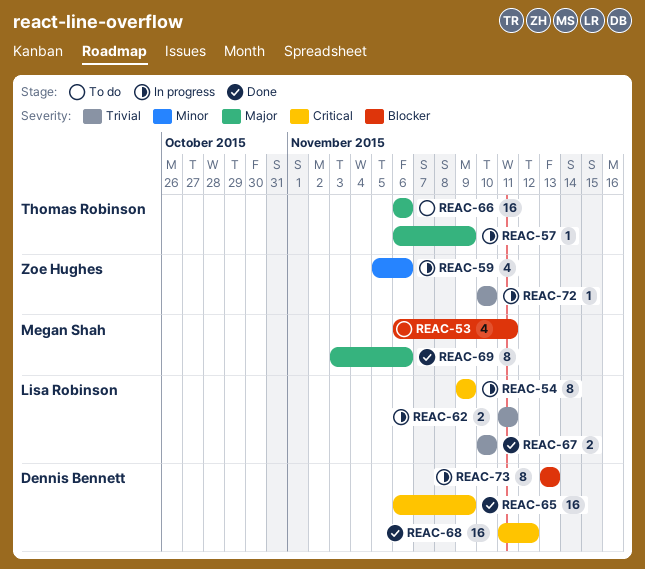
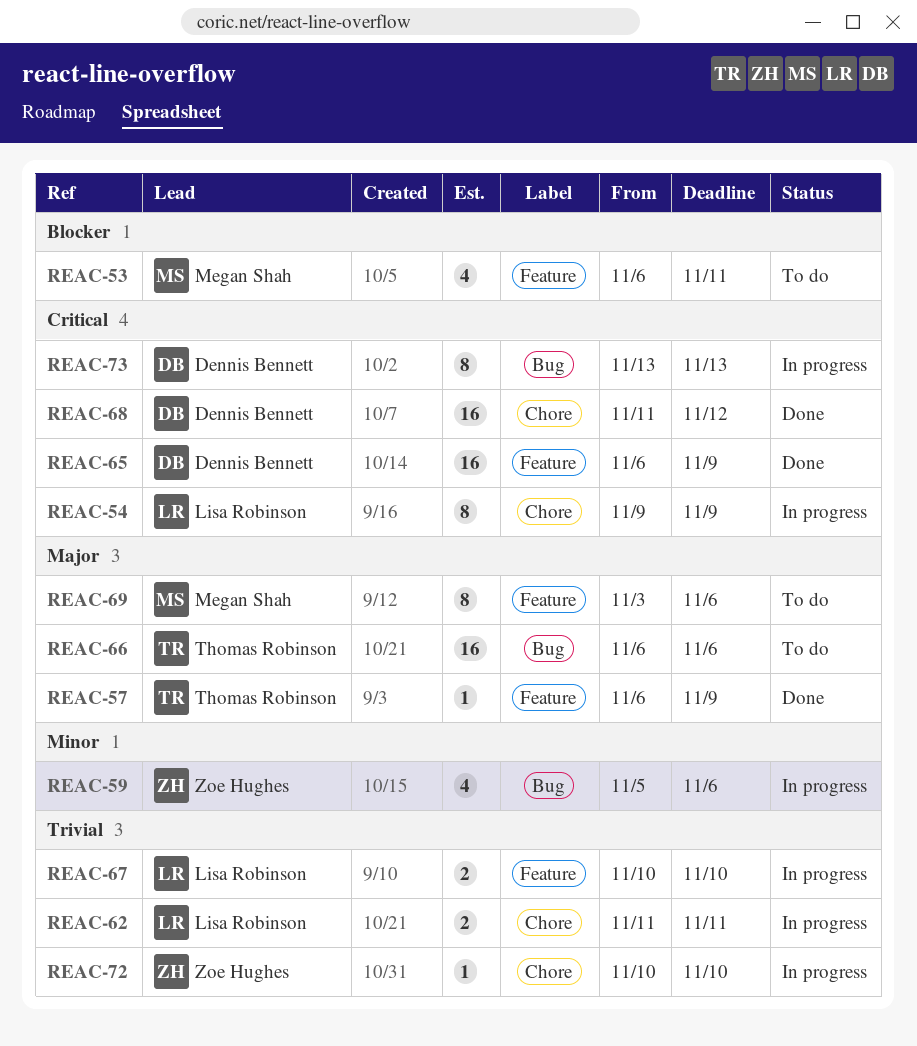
REAC-57, status: In progress -> Done
REAC-67, status: Done -> In progress
REAC-69, status: Done -> To do
REAC-73, priority: Blocker -> Critical

